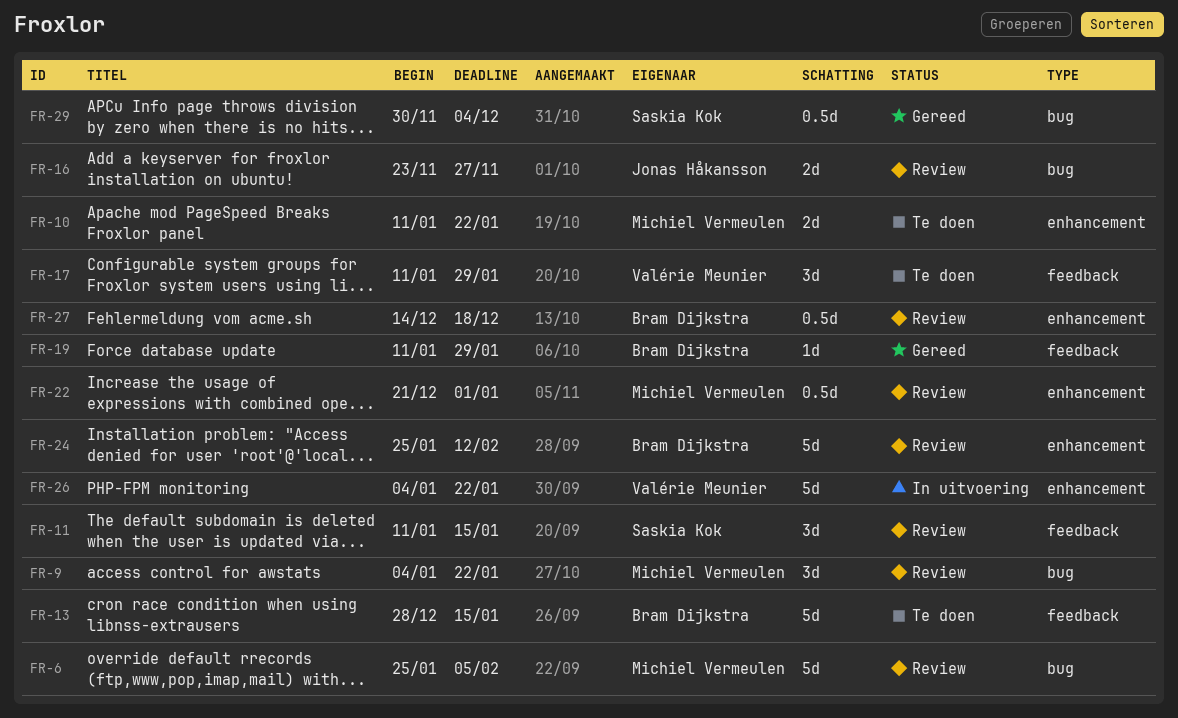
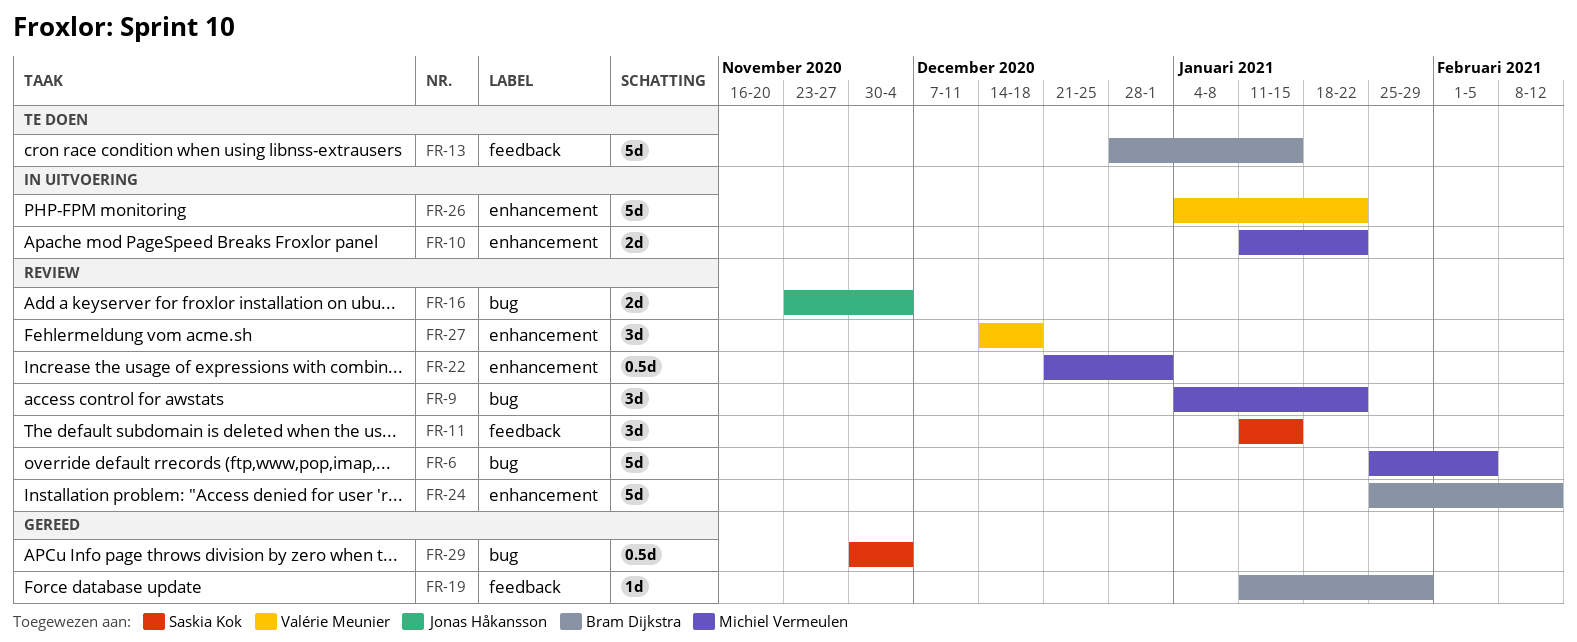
FR-10, status: Te doen -> In uitvoering
FR-16, due: Nov 27 -> Dec 4
FR-17: present -> none
FR-27, owner: Bram Dijkstra -> Valérie Meunier
FR-27, estimate: 0.5d -> 3d

